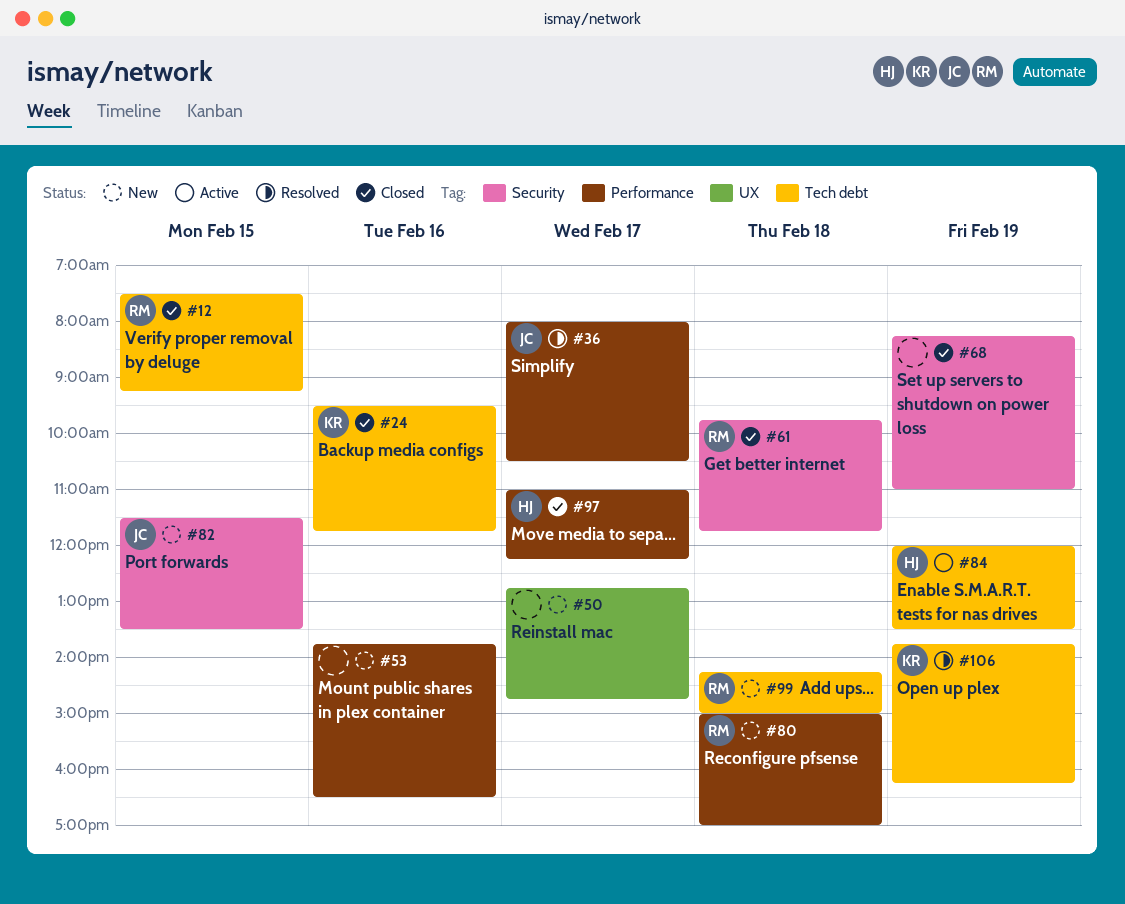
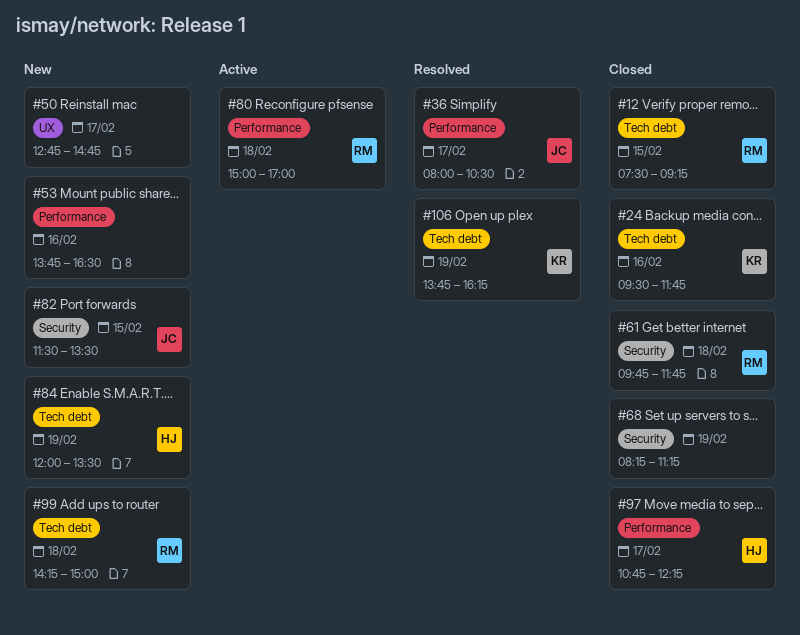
#68, ends: 11:00 -> 11:15
#80, status: New -> Active
#84, status: Active -> New
#97, begins: 11:00 -> 10:45

